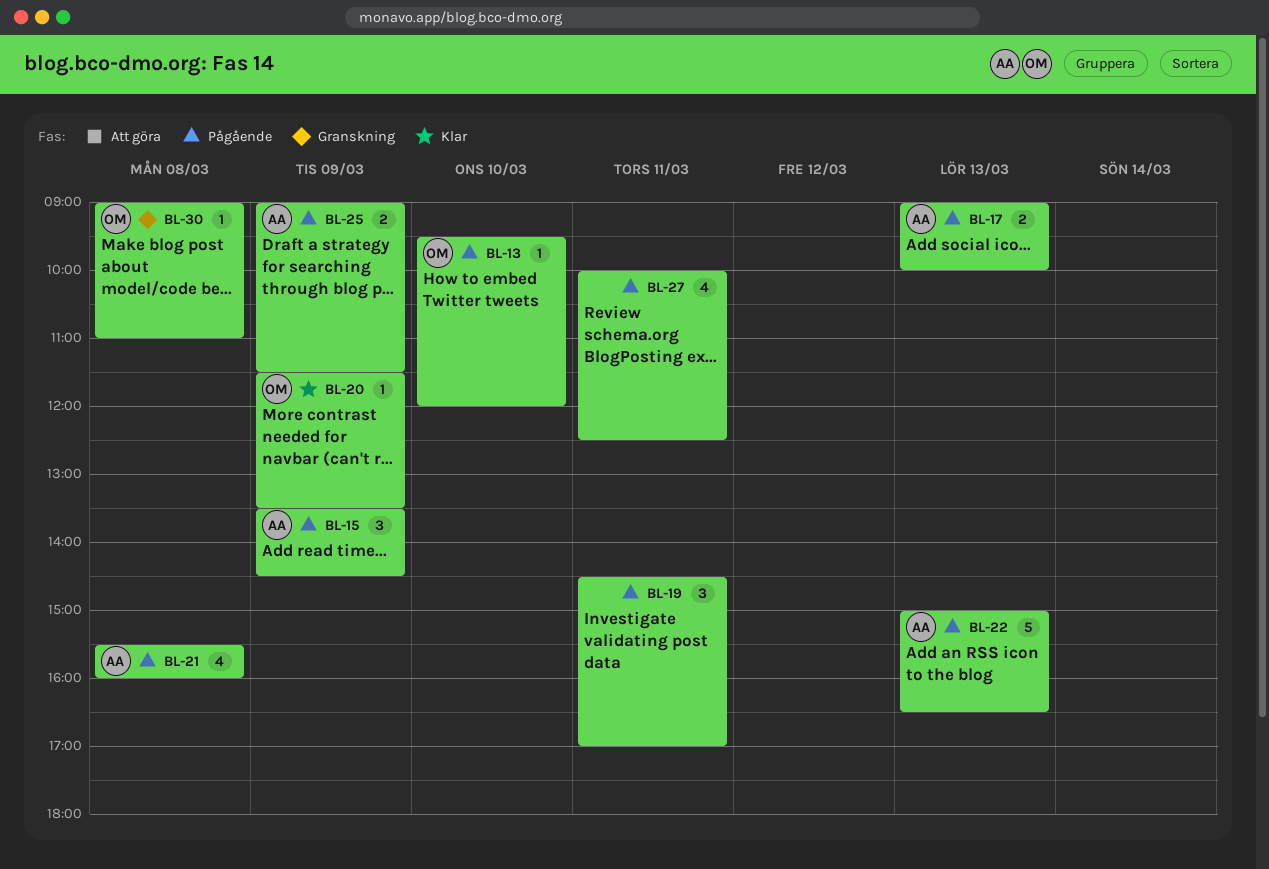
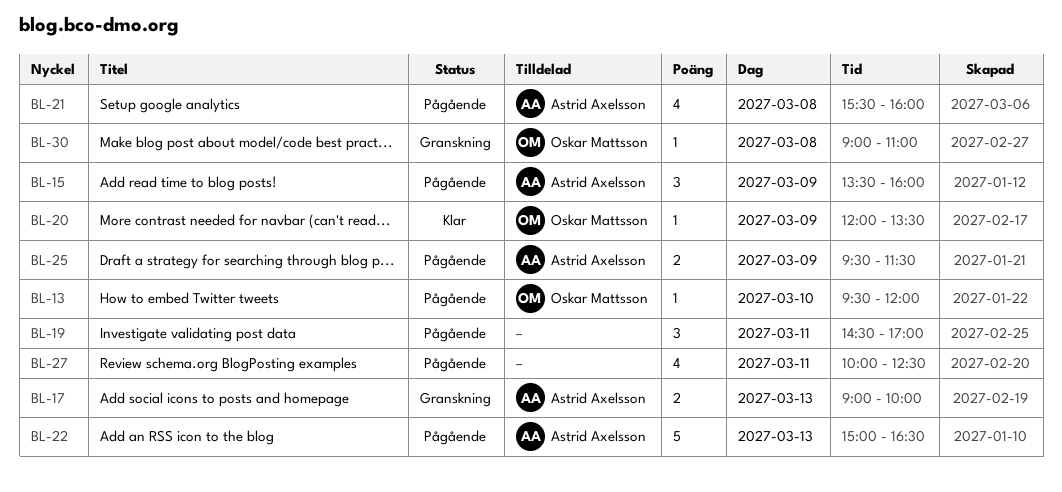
BL-15, ends: 14:30 -> 16:00
BL-17, status: Pågående -> Granskning
BL-20, begins: 11:30 -> 12:00
BL-25, begins: 09:00 -> 09:30

